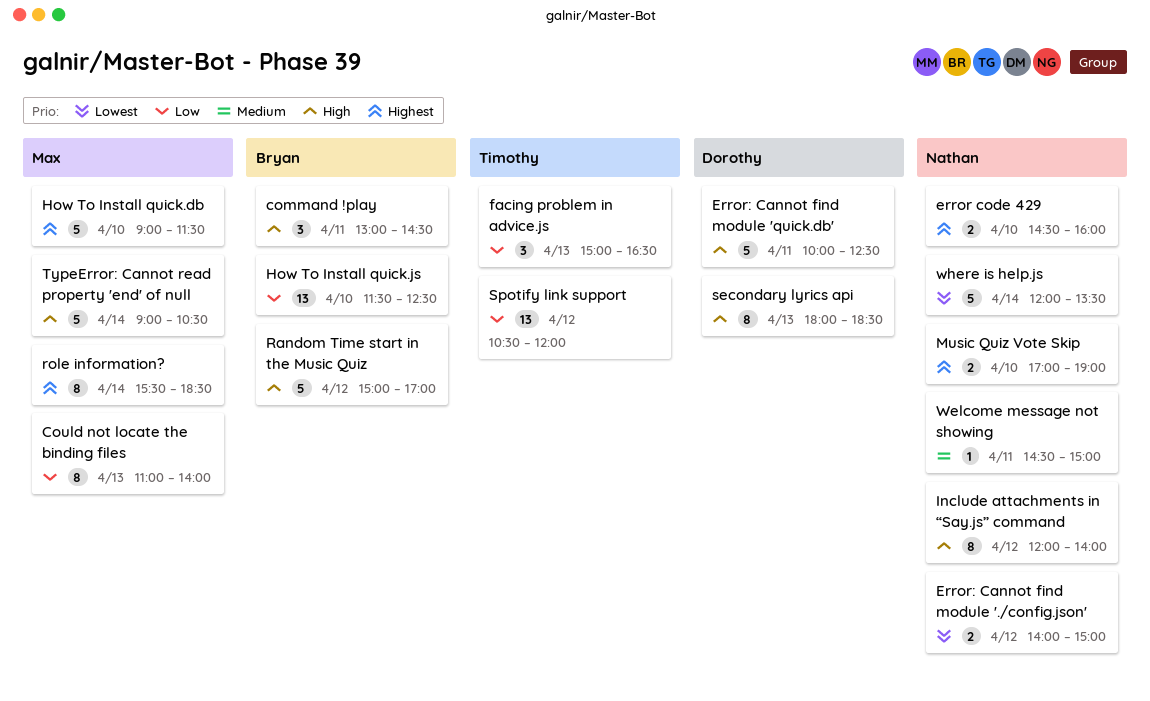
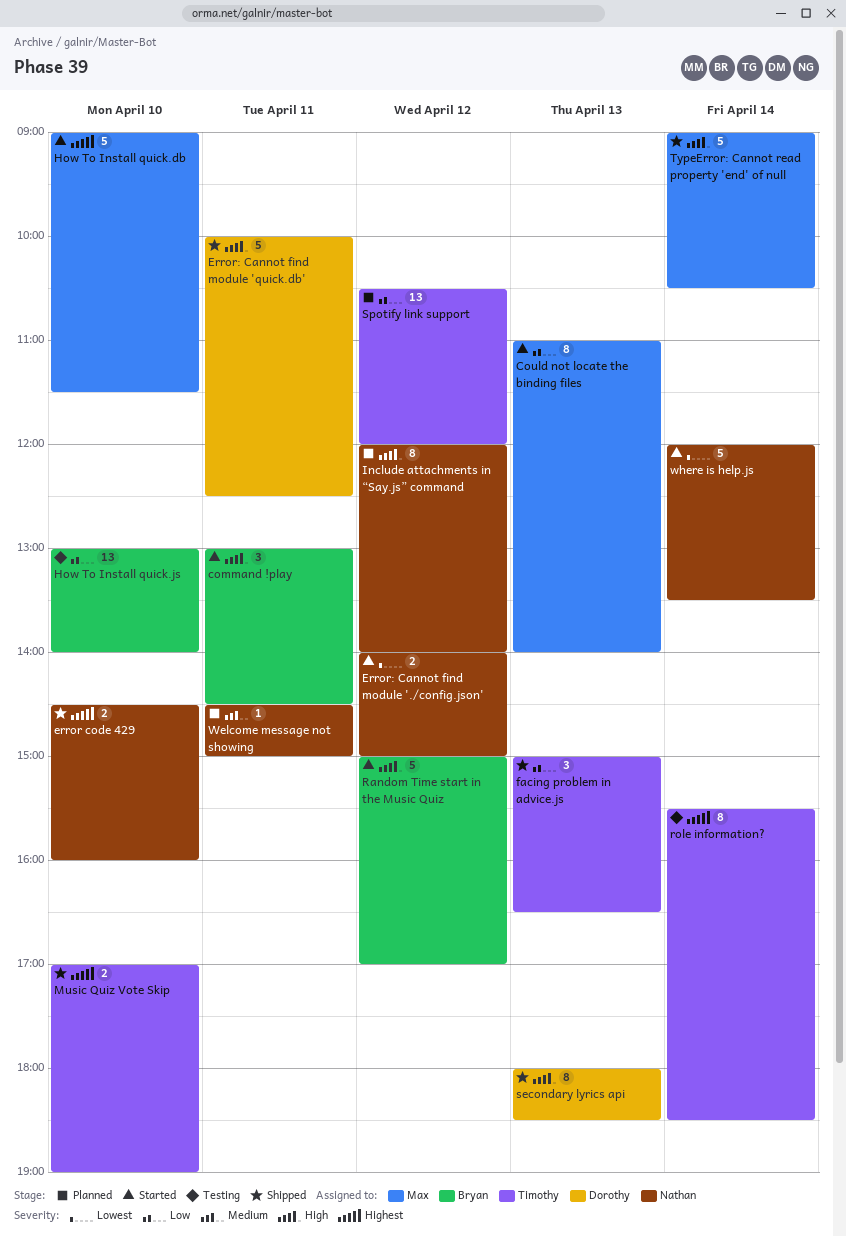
How To Install quick.js, begins: 11:30 -> 13:00
How To Install quick.js, ends: 12:30 -> 14:00
Music Quiz Vote Skip, owner: Nathan -> Timothy
role information?, owner: Max -> Timothy

